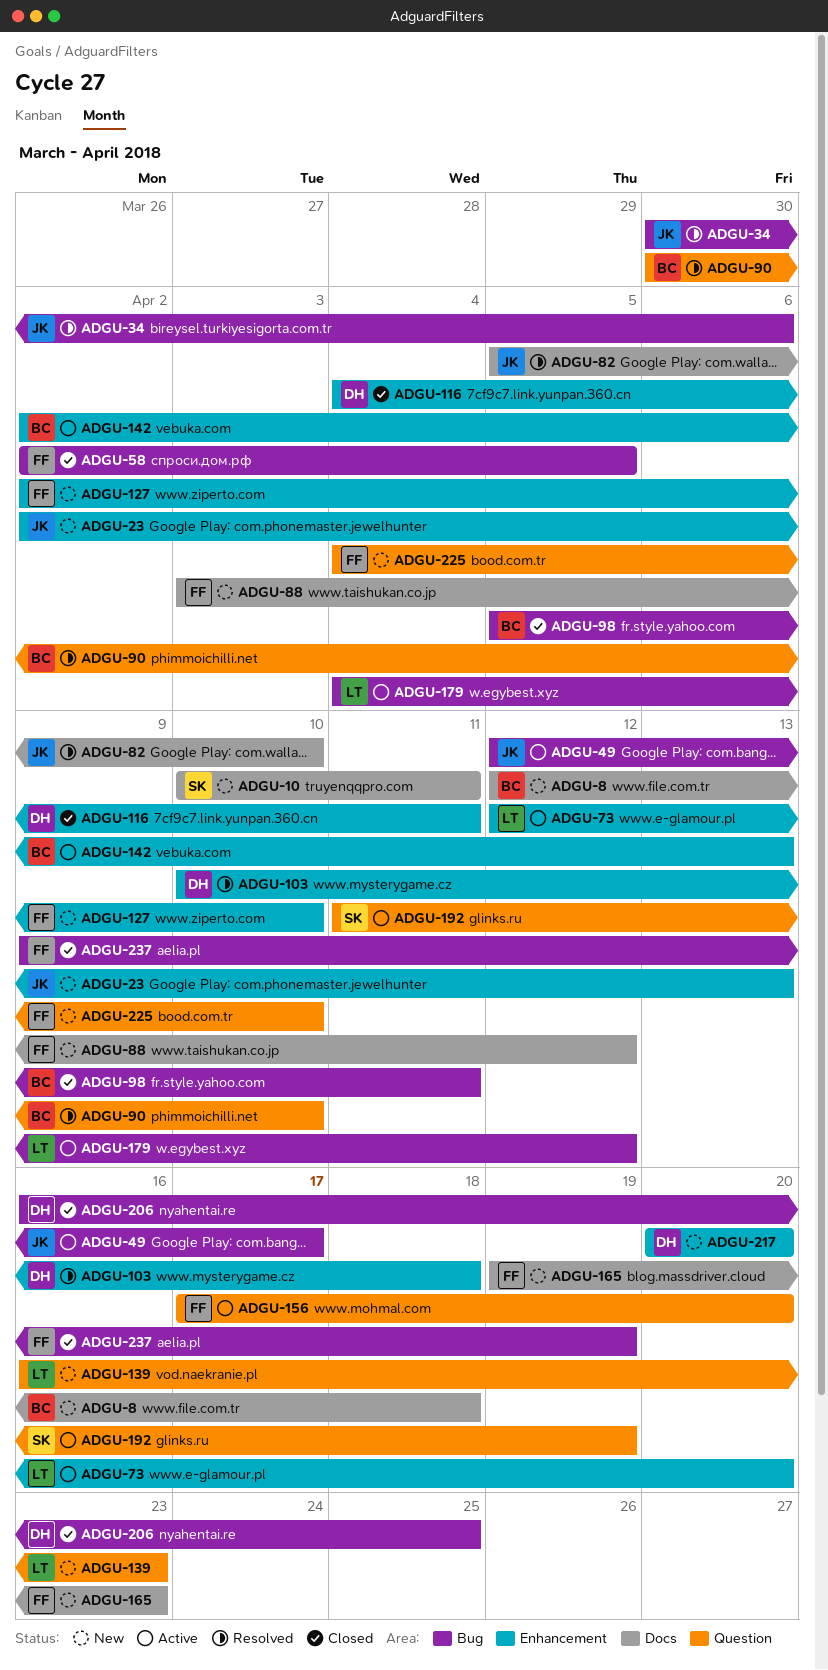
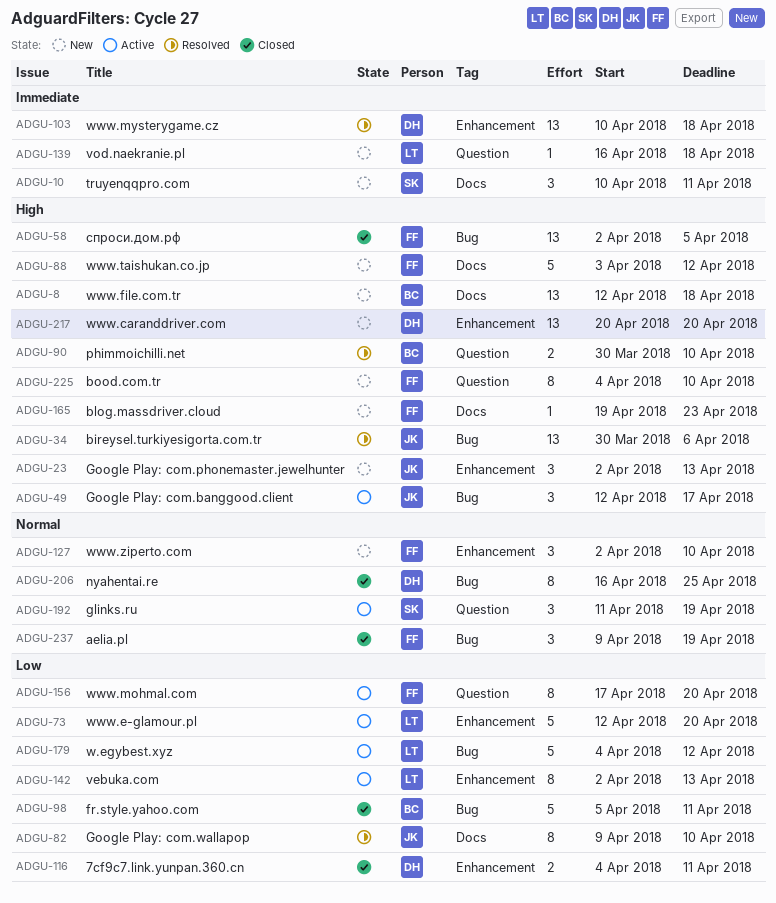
ADGU-82, start: Apr 5 -> Apr 9
ADGU-139, due: Apr 23 -> Apr 18
ADGU-142, owner: BC -> LT

